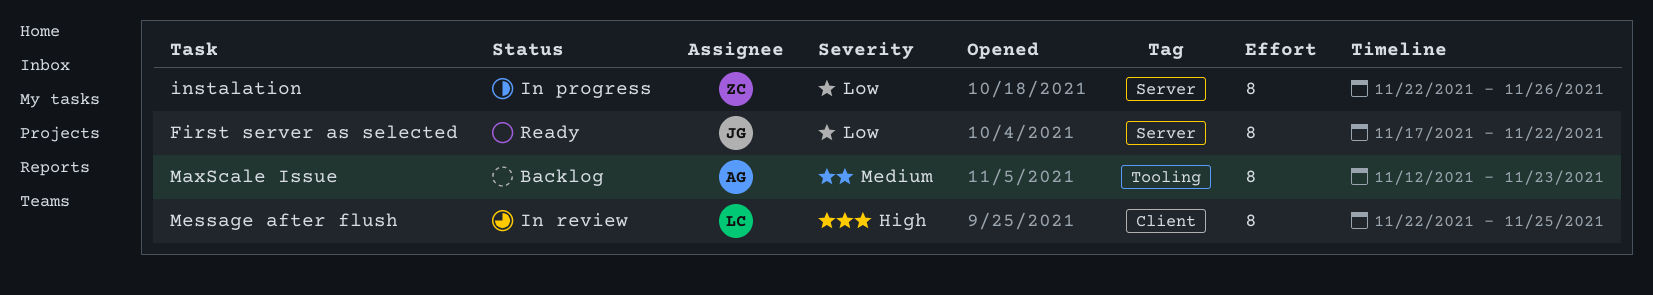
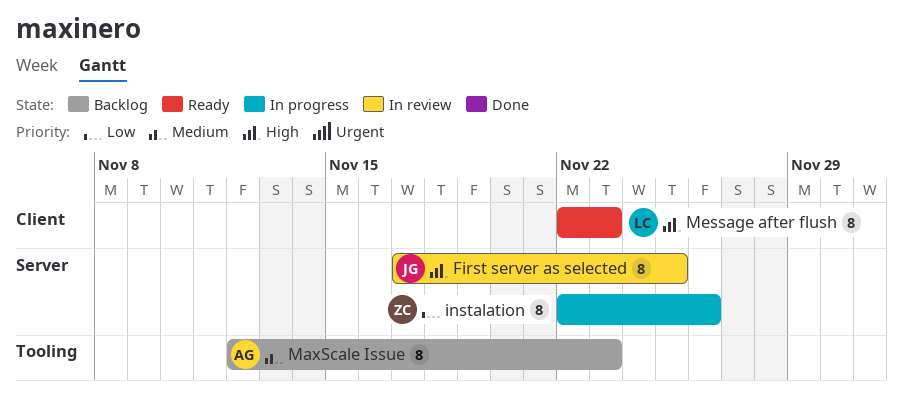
First server as selected, status: Ready -> In review
First server as selected, priority: Low -> High
First server as selected, due: Nov 22 -> Nov 25
Message after flush, status: In review -> Ready
Message after flush, due: Nov 25 -> Nov 23

